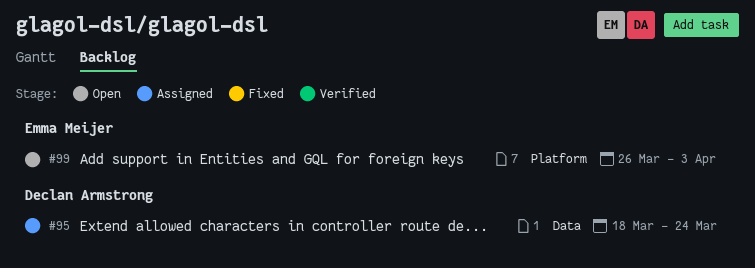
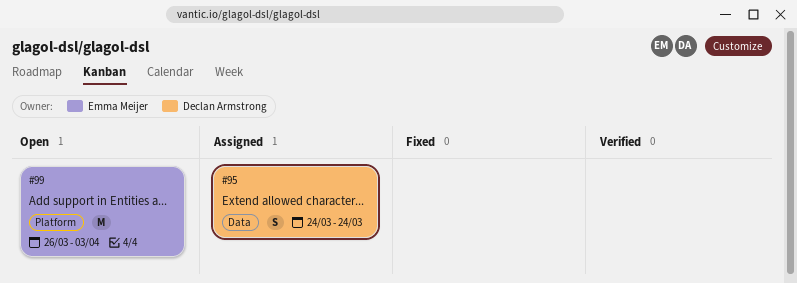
#95, start: Mar 18 -> Mar 24

